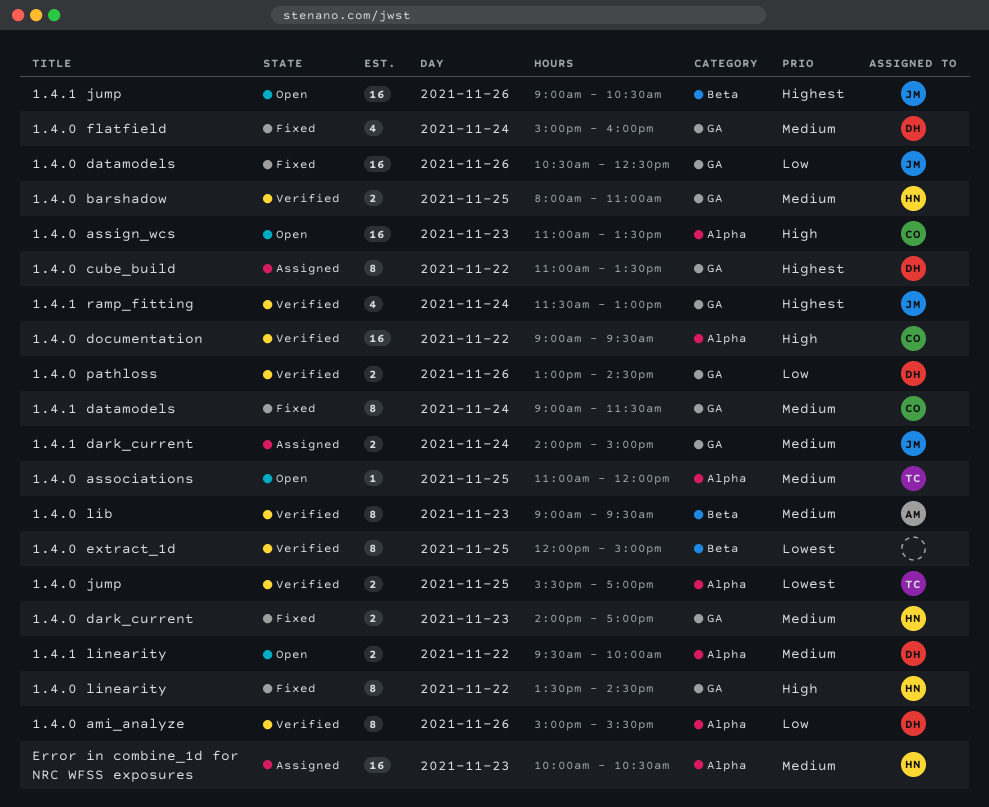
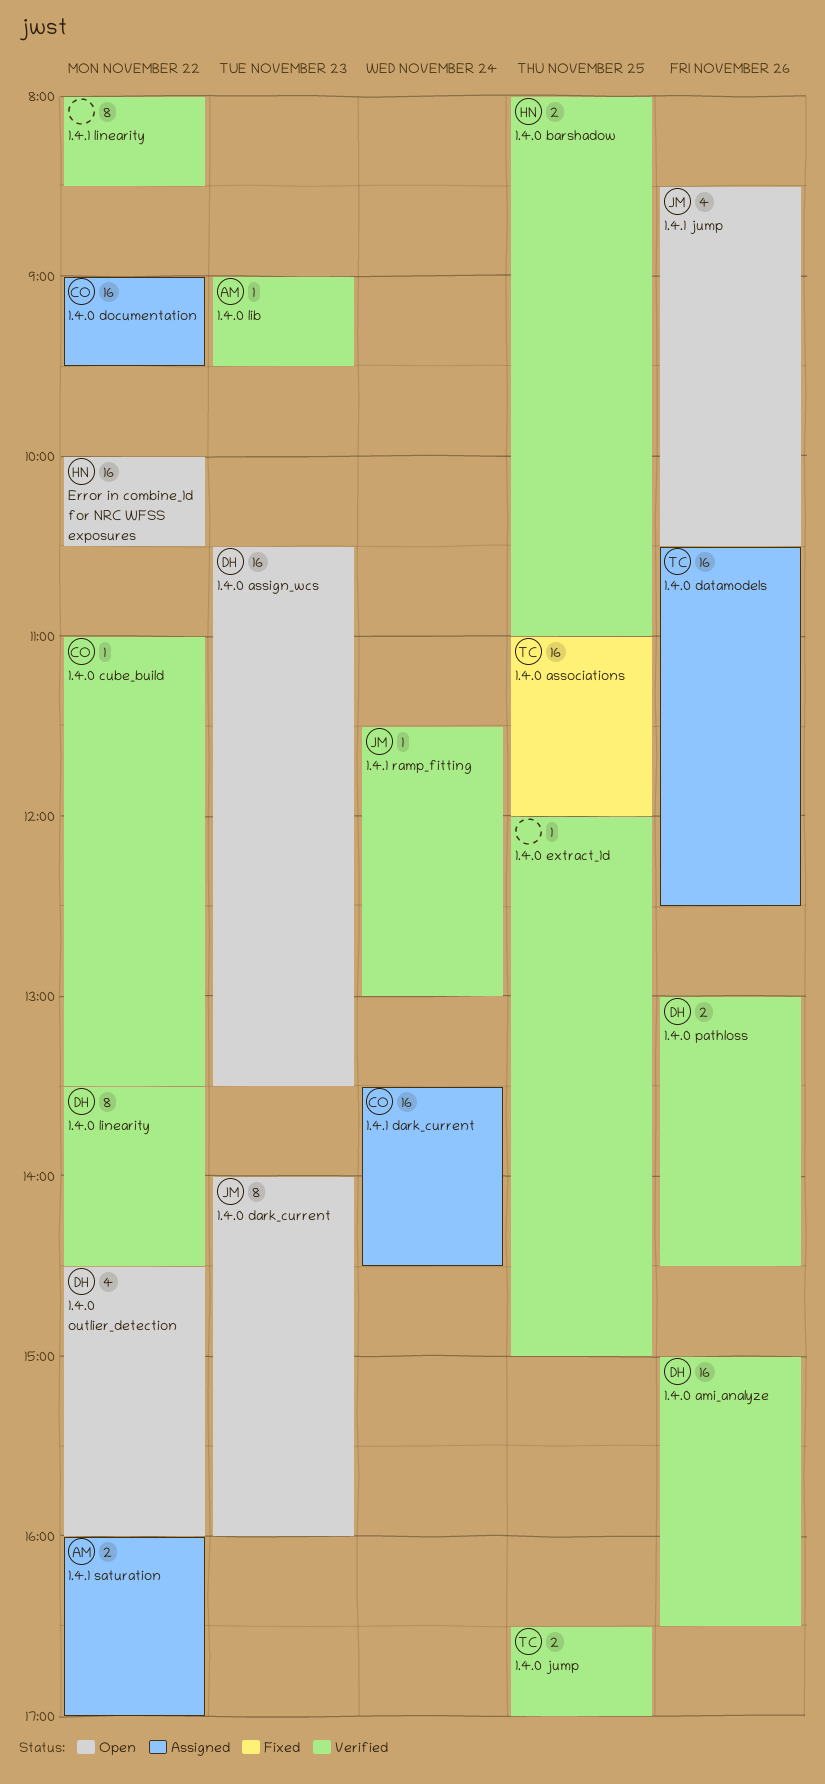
1.4.0 ami_analyze, estimate: 8 -> 16
1.4.0 ami_analyze, ends: 15:30 -> 16:30
1.4.0 assign_wcs, owner: CO -> DH
1.4.0 assign_wcs, begins: 11:00 -> 10:30
1.4.0 associations, status: Open -> Fixed
1.4.0 associations, estimate: 1 -> 16
1.4.0 cube_build, status: Assigned -> Verified
1.4.0 cube_build, owner: DH -> CO
1.4.0 cube_build, estimate: 8 -> 1
1.4.0 dark_current, status: Fixed -> Open
1.4.0 dark_current, owner: HN -> JM
1.4.0 dark_current, estimate: 2 -> 8
1.4.0 dark_current, ends: 17:00 -> 16:00
1.4.0 datamodels, status: Fixed -> Assigned
1.4.0 datamodels, owner: JM -> TC
1.4.0 documentation, status: Verified -> Assigned
1.4.0 extract_1d, estimate: 8 -> 1
1.4.0 flatfield: present -> none
1.4.0 jump, begins: 15:30 -> 16:30
1.4.0 lib, estimate: 8 -> 1
1.4.0 linearity, status: Fixed -> Verified
1.4.0 linearity, owner: HN -> DH
1.4.0 outlier_detection: none -> present
1.4.1 dark_current, owner: JM -> CO
1.4.1 dark_current, estimate: 2 -> 16
1.4.1 dark_current, begins: 14:00 -> 13:30
1.4.1 dark_current, ends: 15:00 -> 14:30
1.4.1 datamodels: present -> none
1.4.1 jump, estimate: 16 -> 4
1.4.1 jump, begins: 09:00 -> 08:30
1.4.1 linearity, status: Open -> Verified
1.4.1 linearity, owner: DH -> none
1.4.1 linearity, estimate: 2 -> 8
1.4.1 linearity, begins: 09:30 -> 08:00
1.4.1 linearity, ends: 10:00 -> 08:30
1.4.1 ramp_fitting, estimate: 4 -> 1
1.4.1 saturation: none -> present
Error in combine_1d for NRC WFSS exposures, status: Assigned -> Open
Error in combine_1d for NRC WFSS exposures, day: Nov 23 -> Nov 22

